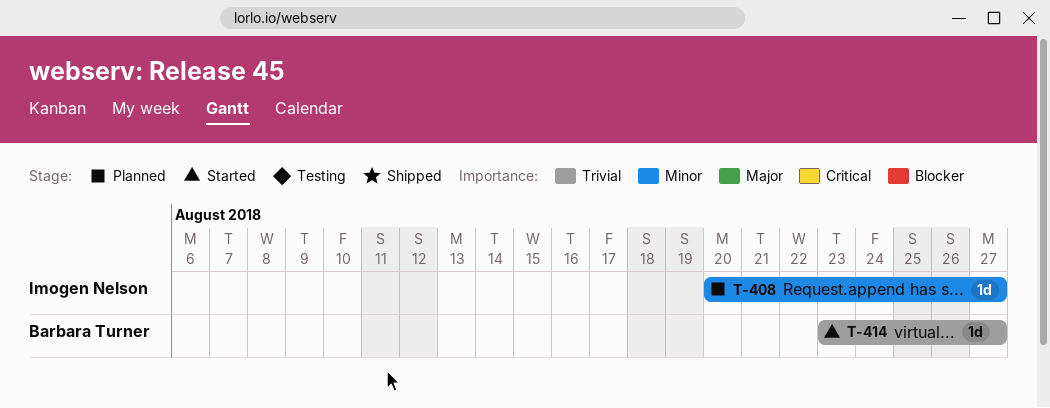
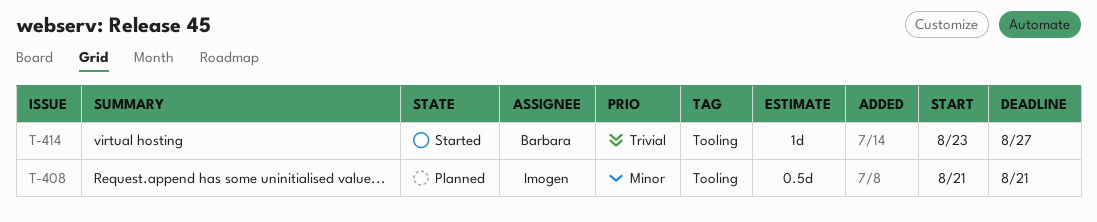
T-408, estimate: 1d -> 0.5d
T-408, start: Aug 20 -> Aug 21
T-408, due: Aug 27 -> Aug 21

